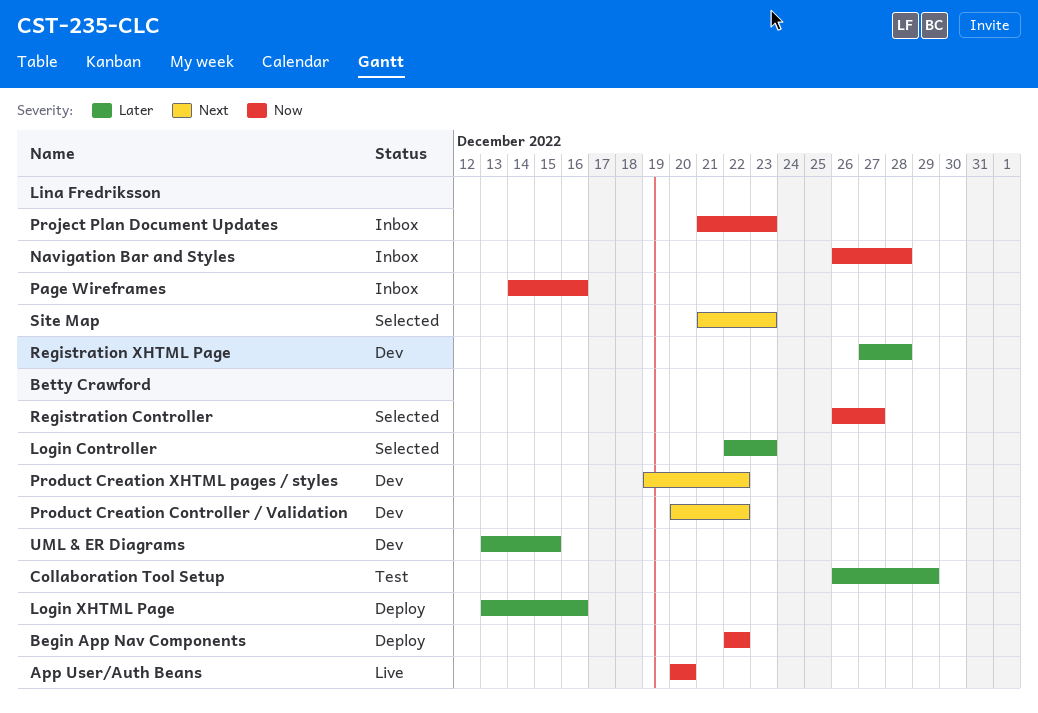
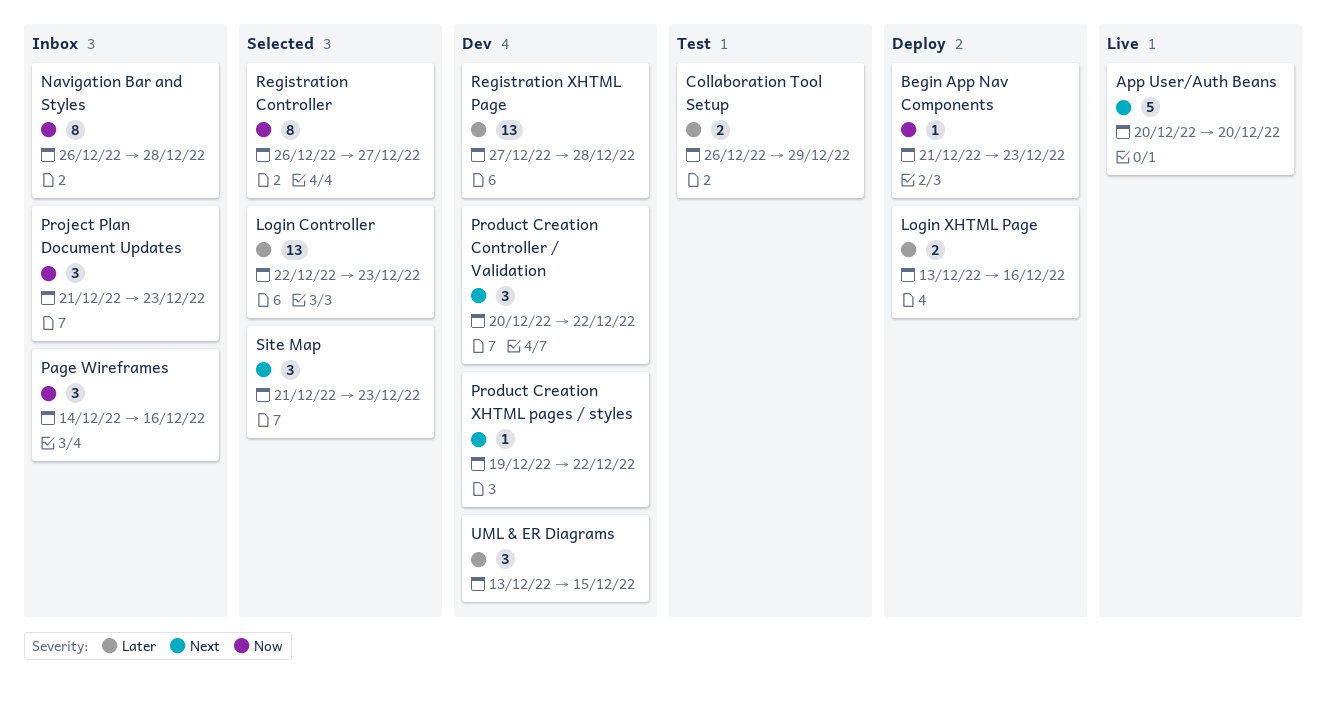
App User/Auth Beans, priority: Now -> Next
Begin App Nav Components, start: Dec 22 -> Dec 21
Begin App Nav Components, due: Dec 22 -> Dec 23

